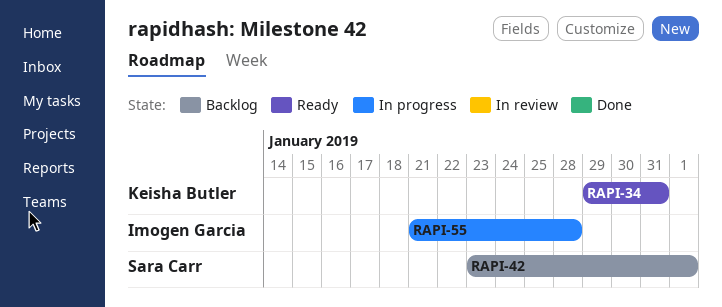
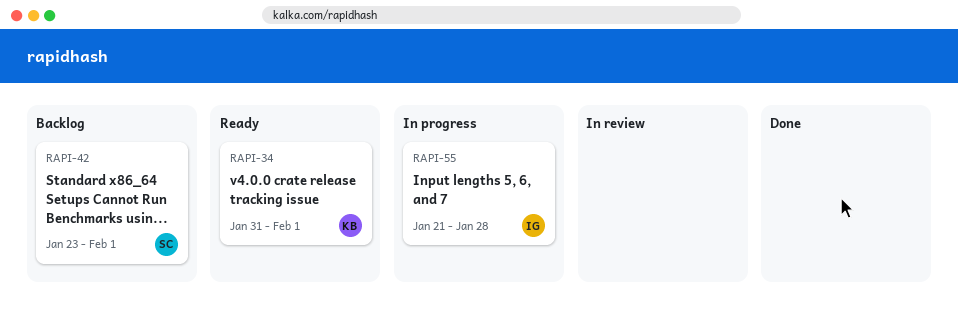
RAPI-34, start: Jan 29 -> Jan 31
RAPI-34, due: Jan 31 -> Feb 1

